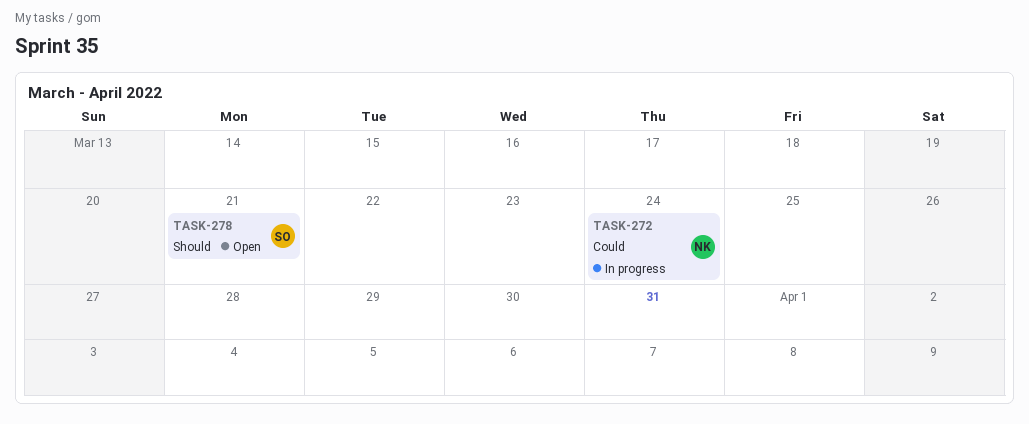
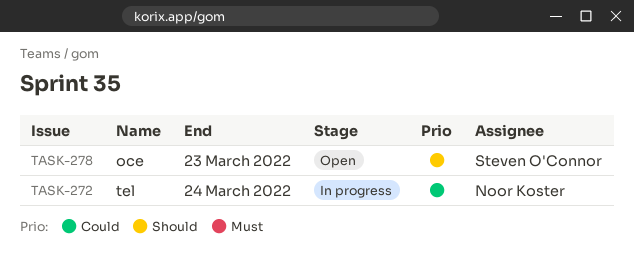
TASK-278, due: Mar 21 -> Mar 23

